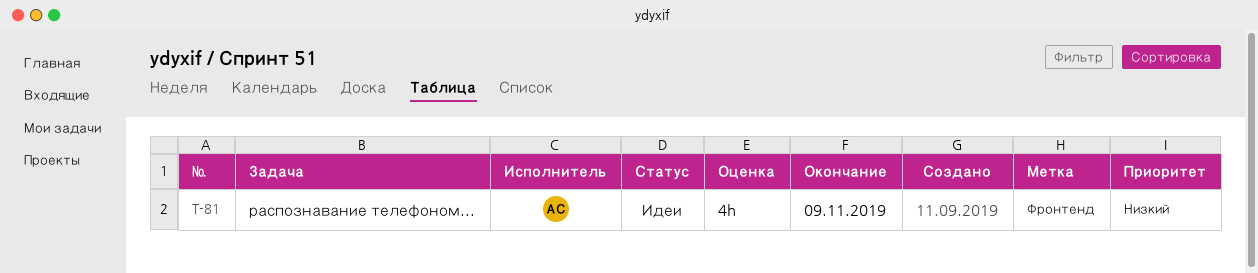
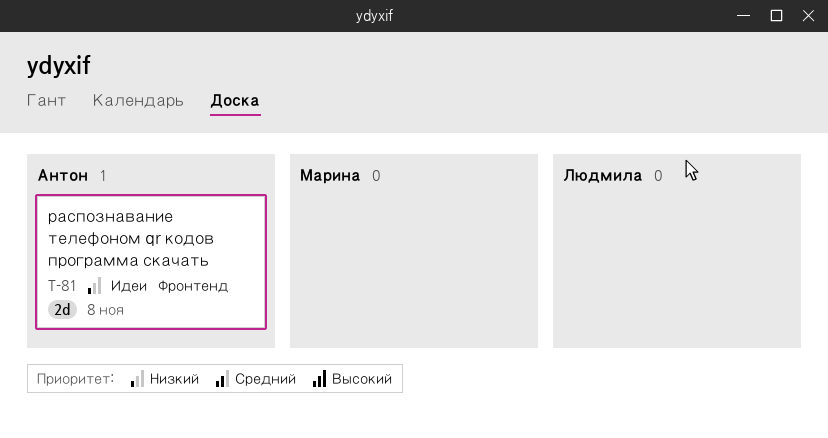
T-81, estimate: 4h -> 2d
T-81, due: Nov 9 -> Nov 8

